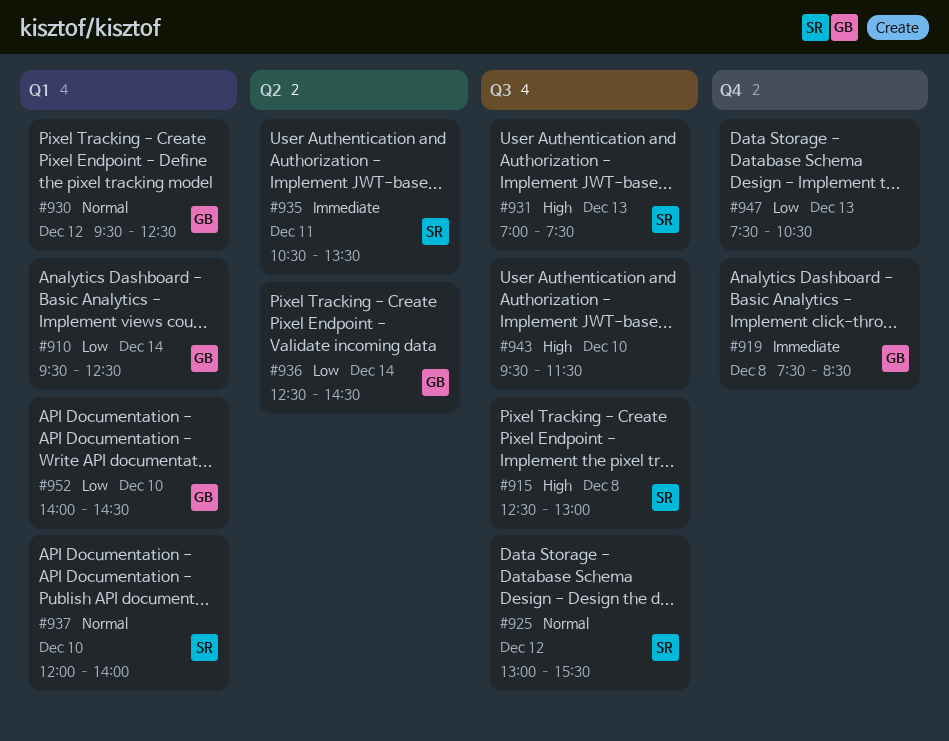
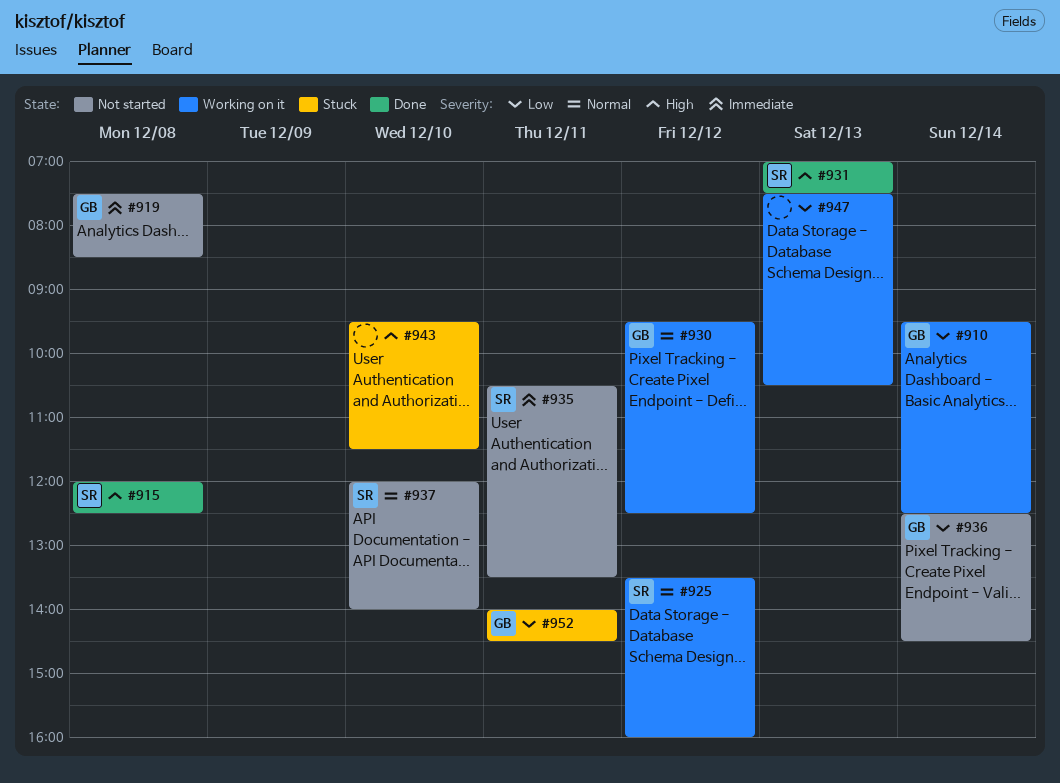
#915, begins: 12:30 -> 12:00
#915, ends: 13:00 -> 12:30
#925, begins: 13:00 -> 13:30
#925, ends: 15:30 -> 16:00
#952, day: Dec 10 -> Dec 11

